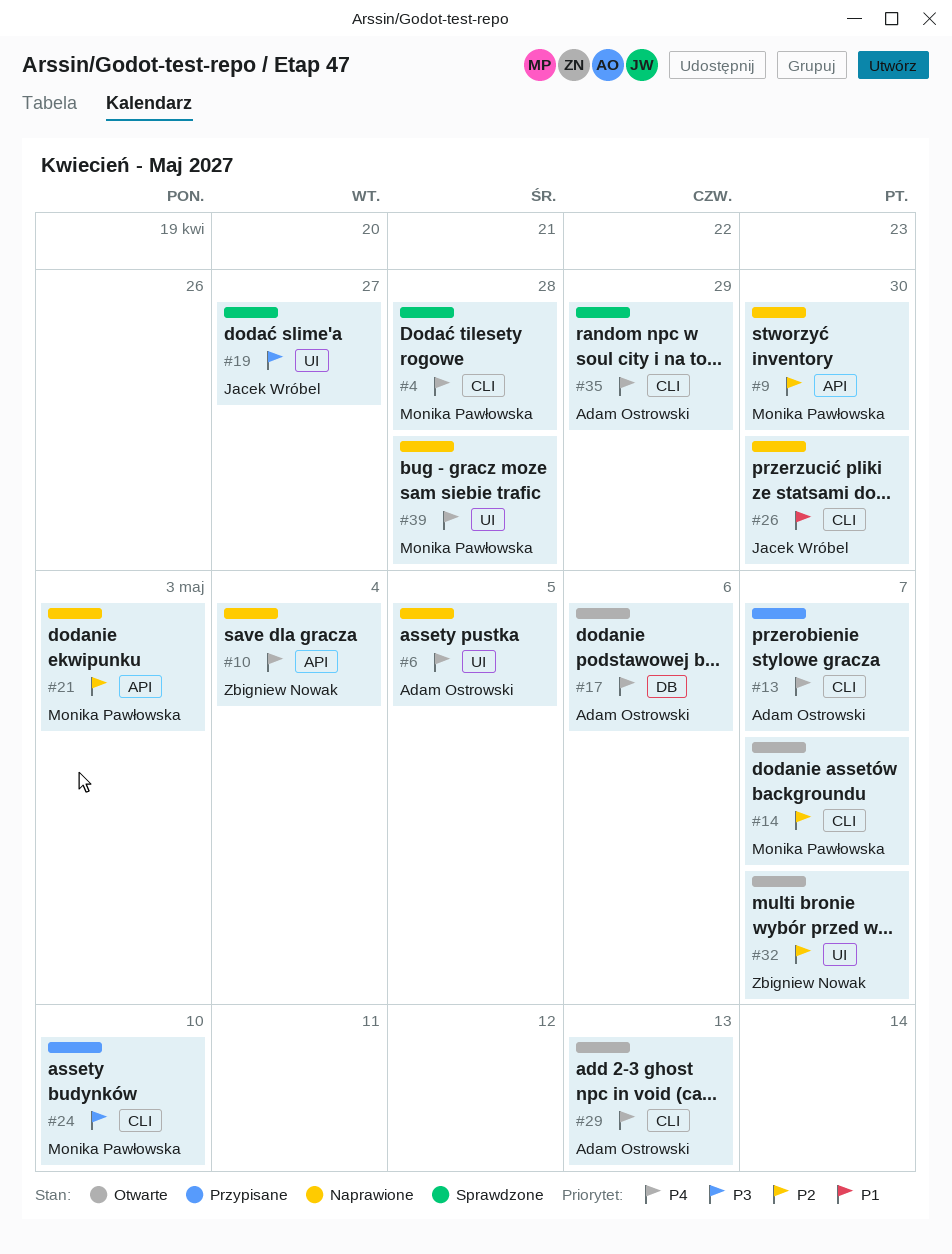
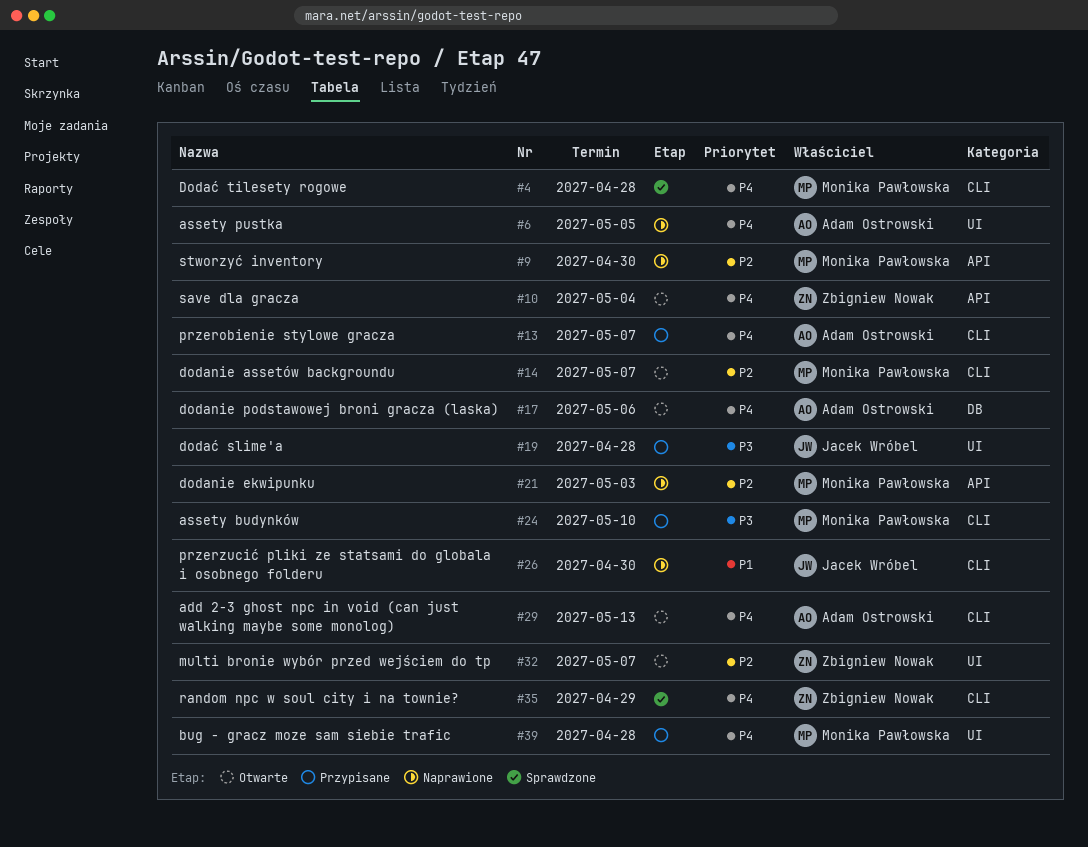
#10, status: Naprawione -> Otwarte
#19, status: Sprawdzone -> Przypisane
#19, due: Apr 27 -> Apr 28
#35, owner: Adam Ostrowski -> Zbigniew Nowak
#39, status: Naprawione -> Przypisane

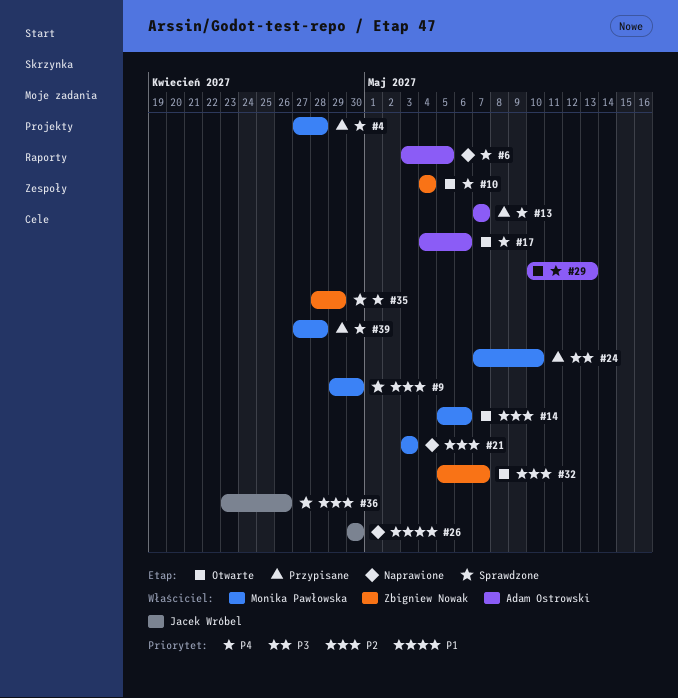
#4, status: Sprawdzone -> Przypisane
#9, status: Naprawione -> Sprawdzone
#14, due: May 7 -> May 6
#19: present -> none
#36: none -> present

